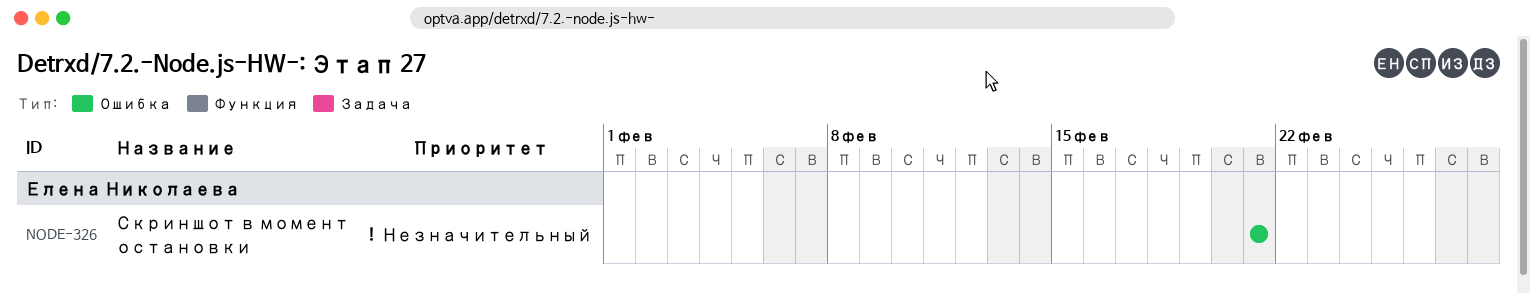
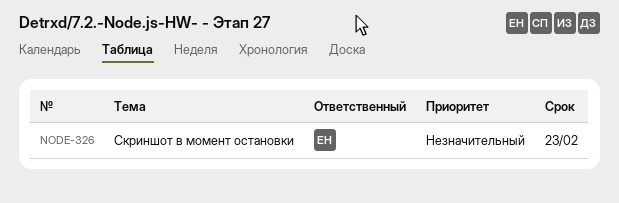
NODE-326, due: Feb 21 -> Feb 23

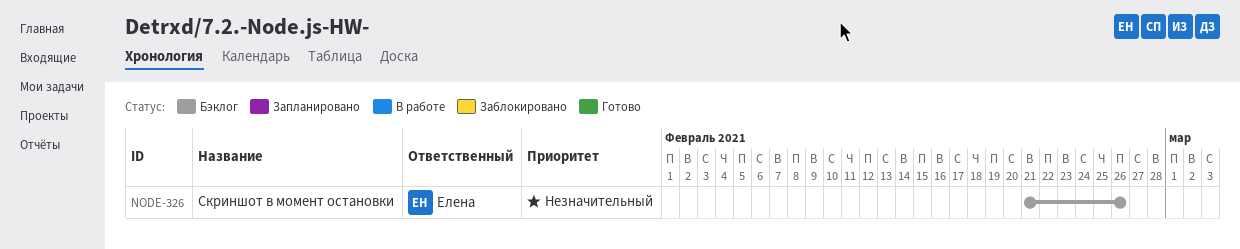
NODE-326, due: Feb 23 -> Feb 26

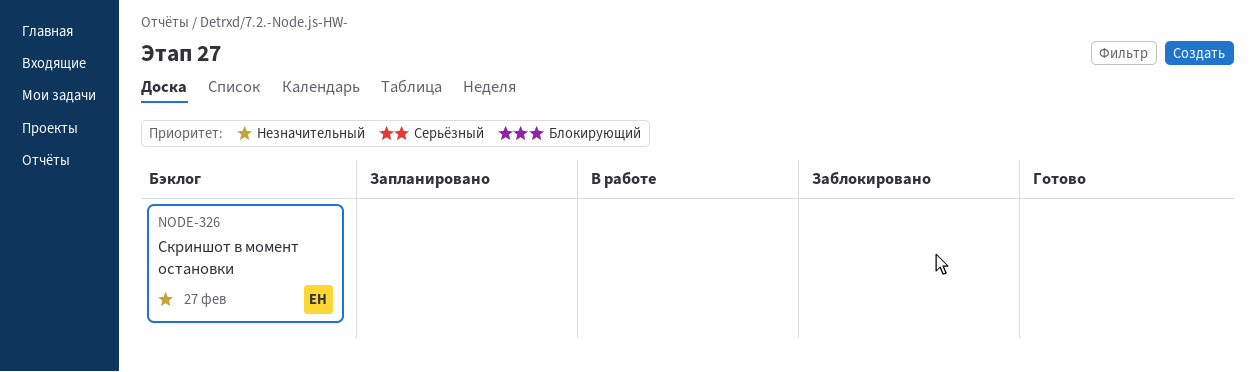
NODE-326, due: Feb 26 -> Feb 27

